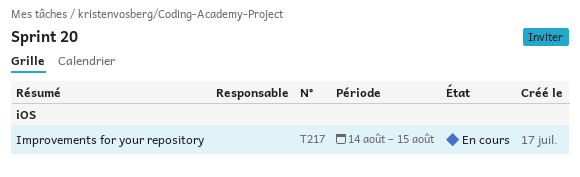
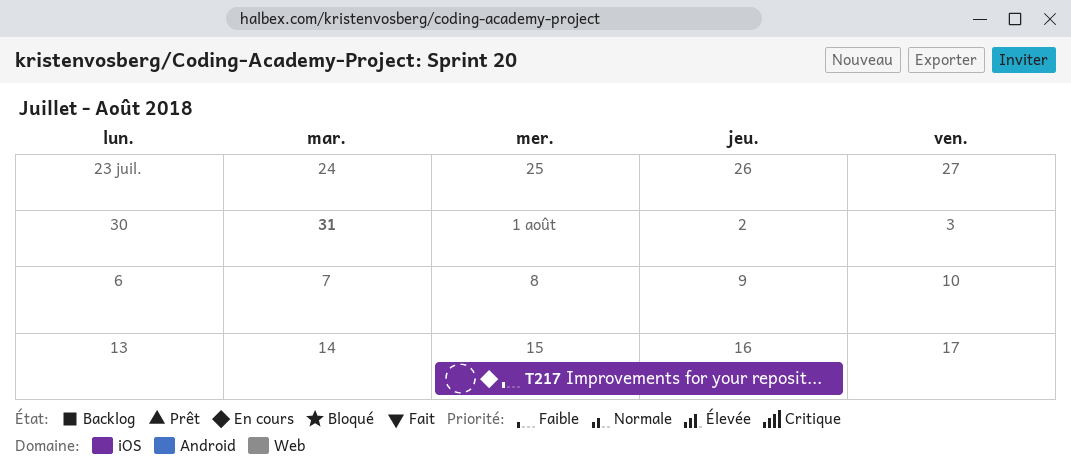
T217, start: Aug 14 -> Aug 15
T217, due: Aug 15 -> Aug 16

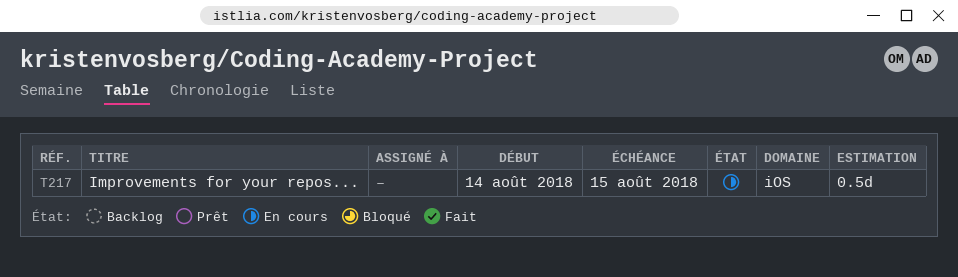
T217, start: Aug 15 -> Aug 14
T217, due: Aug 16 -> Aug 15

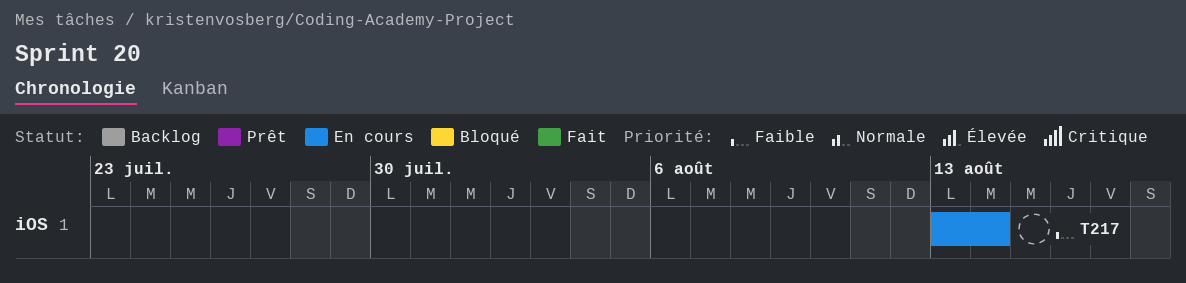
T217, start: Aug 14 -> Aug 13
T217, due: Aug 15 -> Aug 14

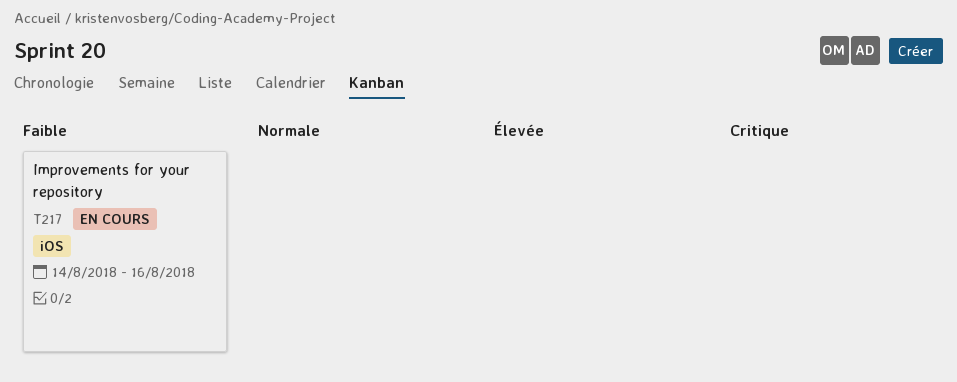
T217, start: Aug 13 -> Aug 14
T217, due: Aug 14 -> Aug 16

